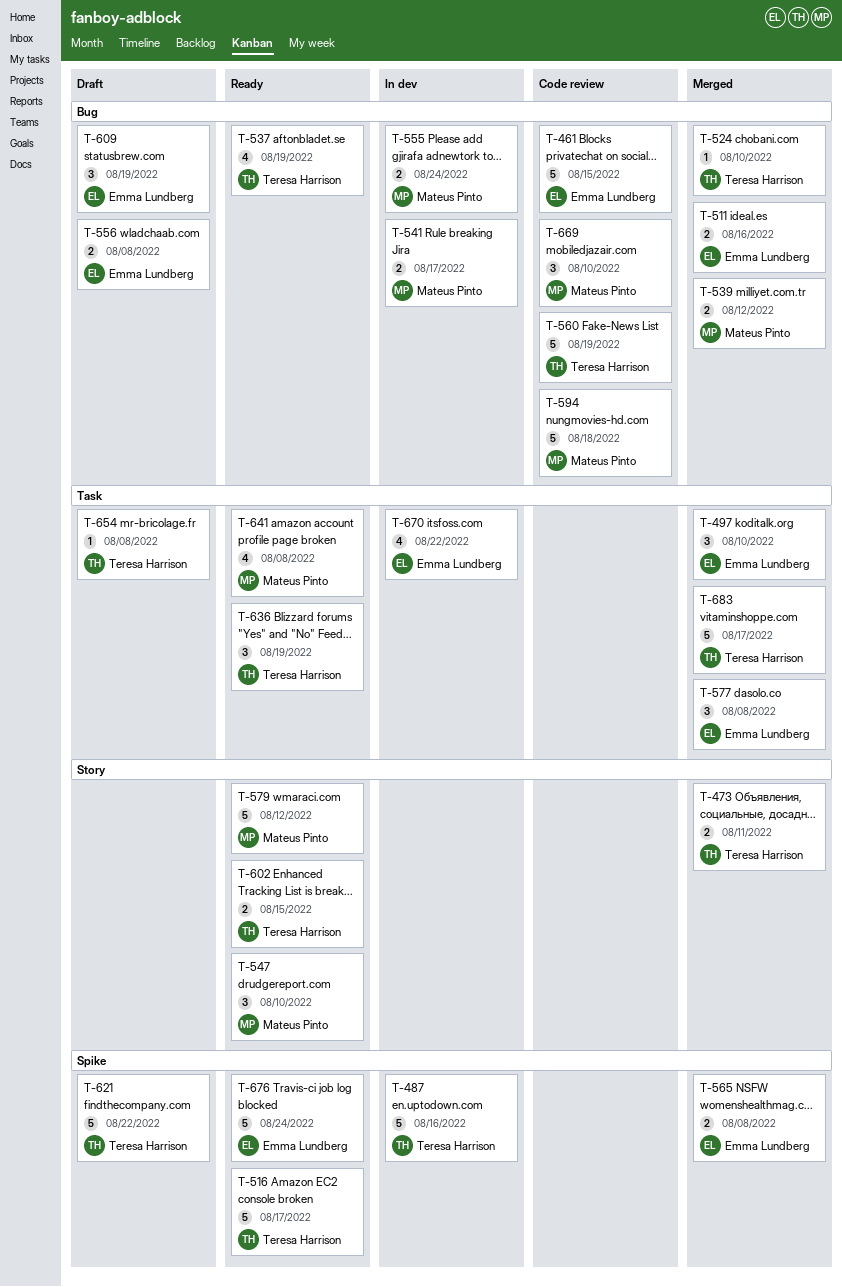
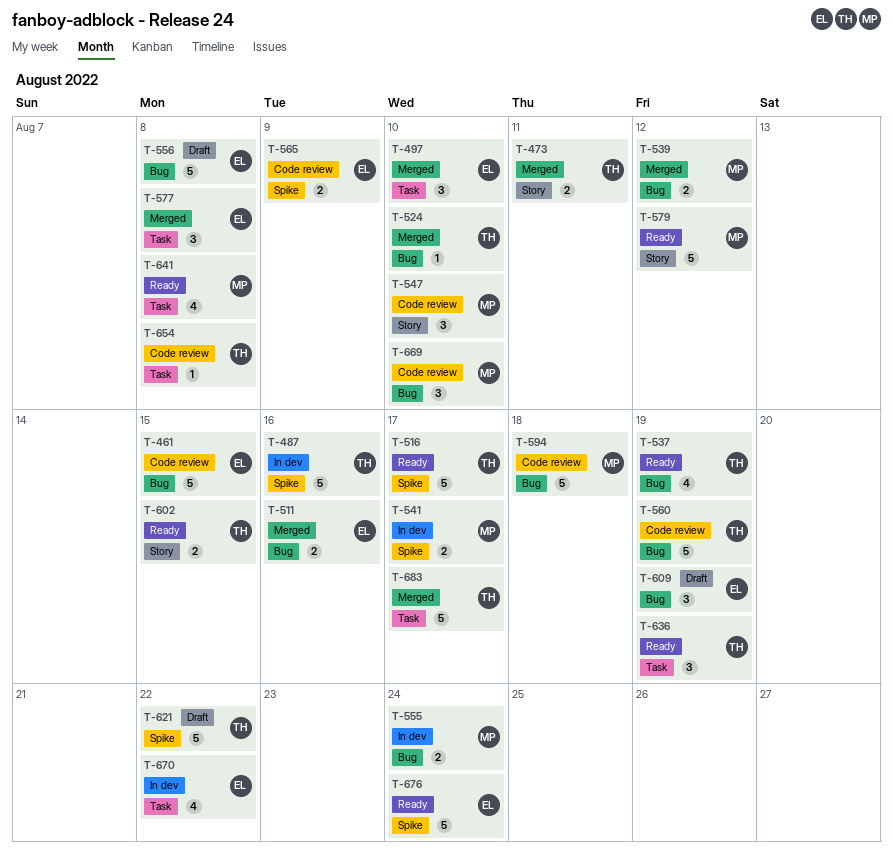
T-541, label: Bug -> Spike
T-547, status: Ready -> Code review
T-556, estimate: 2 -> 5
T-565, status: Merged -> Code review
T-565, due: Aug 8 -> Aug 9
T-654, status: Draft -> Code review

